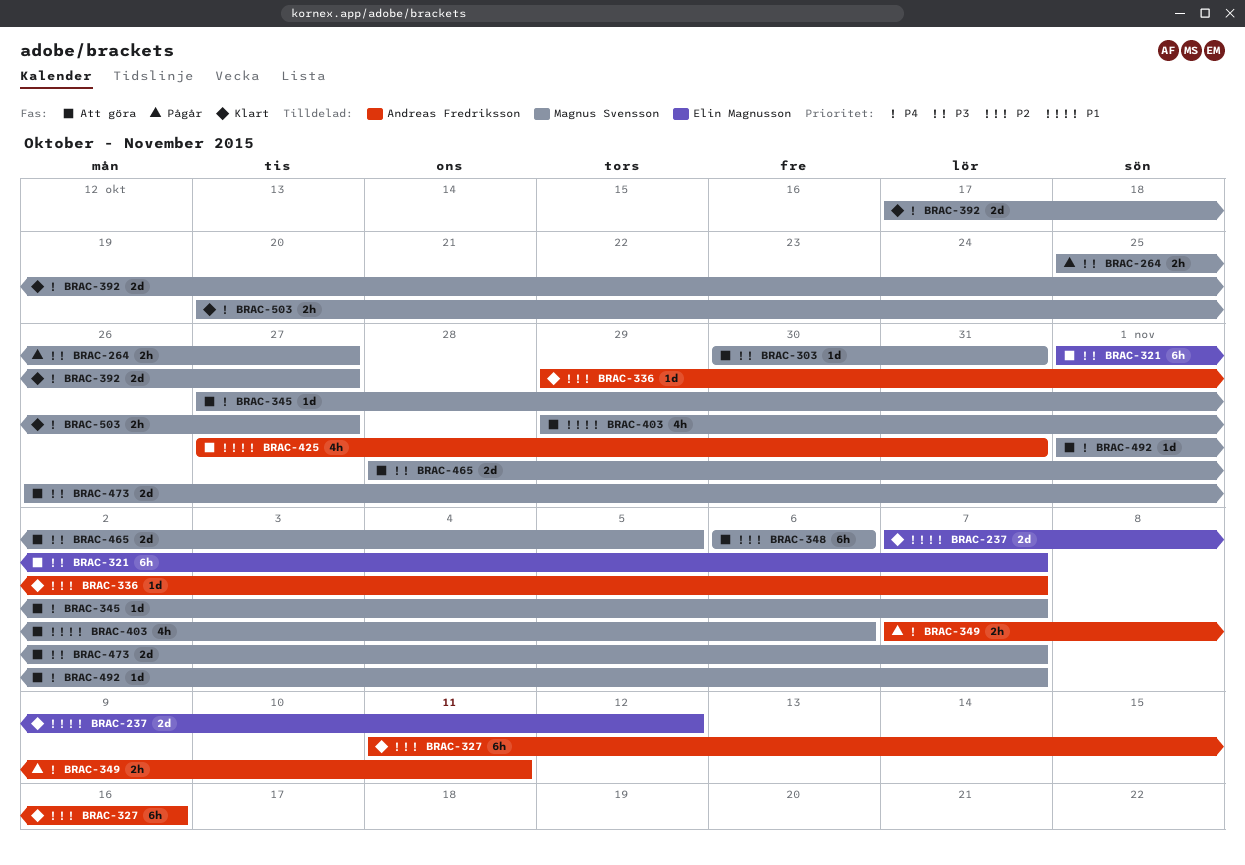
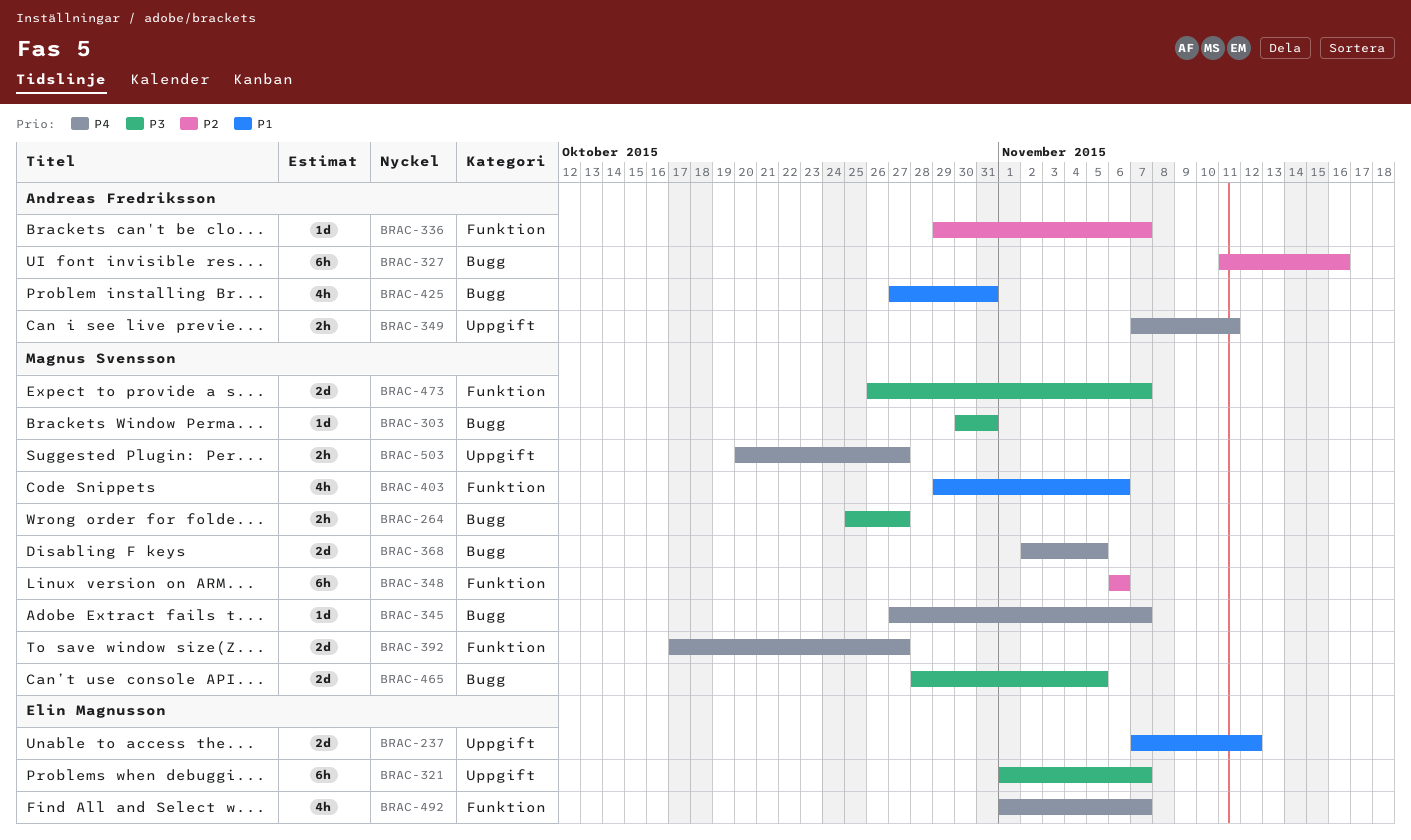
BRAC-368: none -> present
BRAC-492, owner: Magnus Svensson -> Elin Magnusson
BRAC-492, estimate: 1d -> 4h

